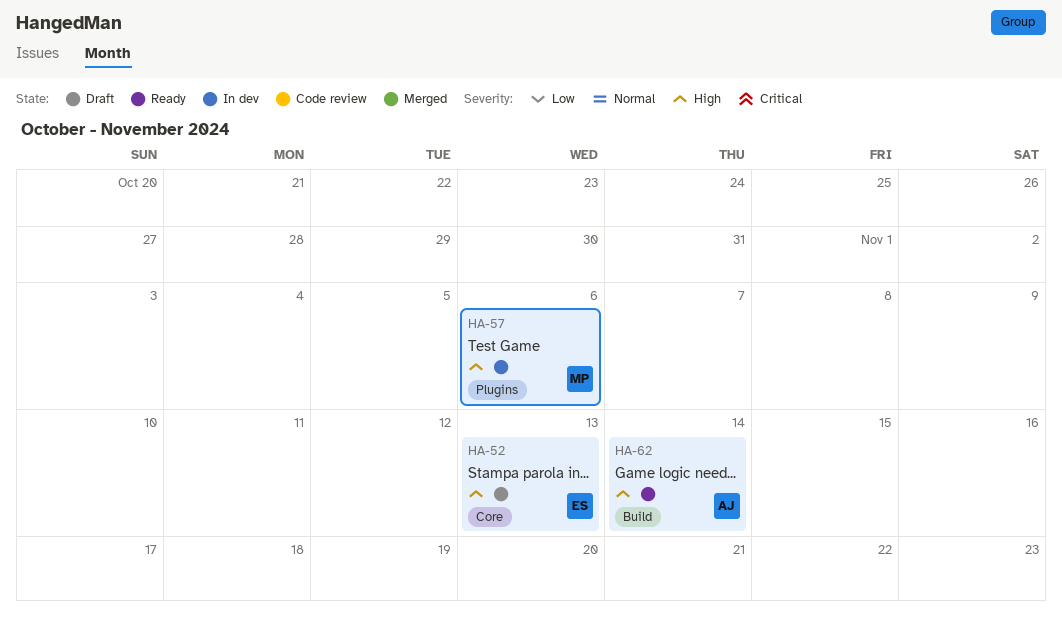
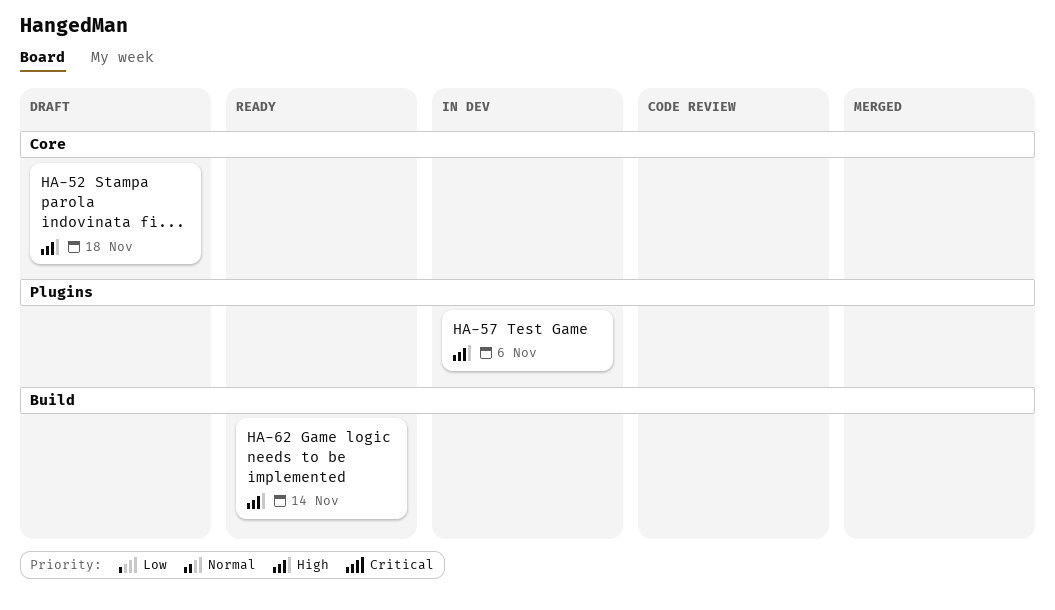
HA-52, due: Nov 13 -> Nov 18

